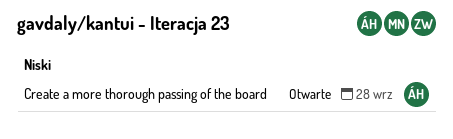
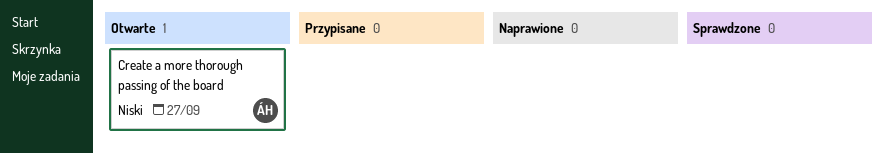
Create a more thorough passing of the board, due: Sep 28 -> Sep 27

